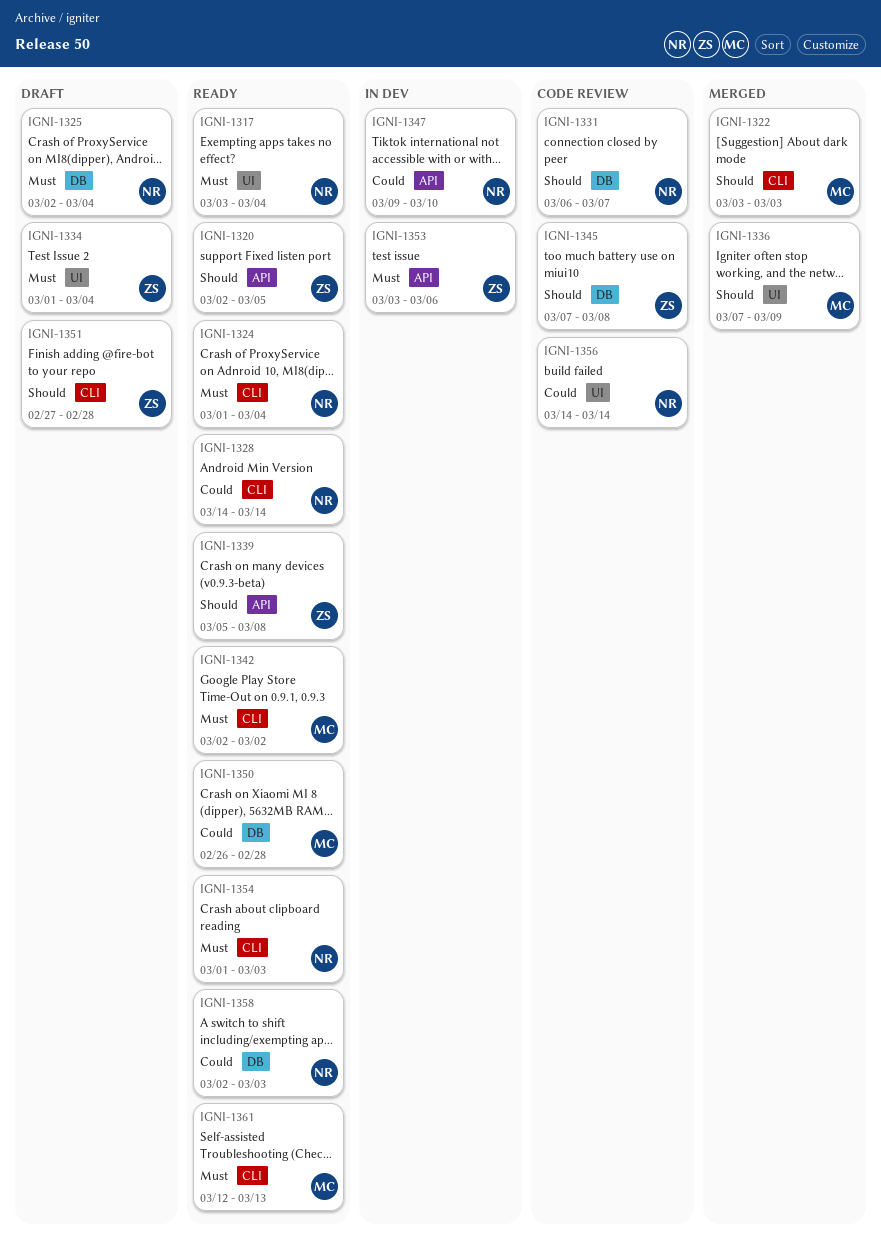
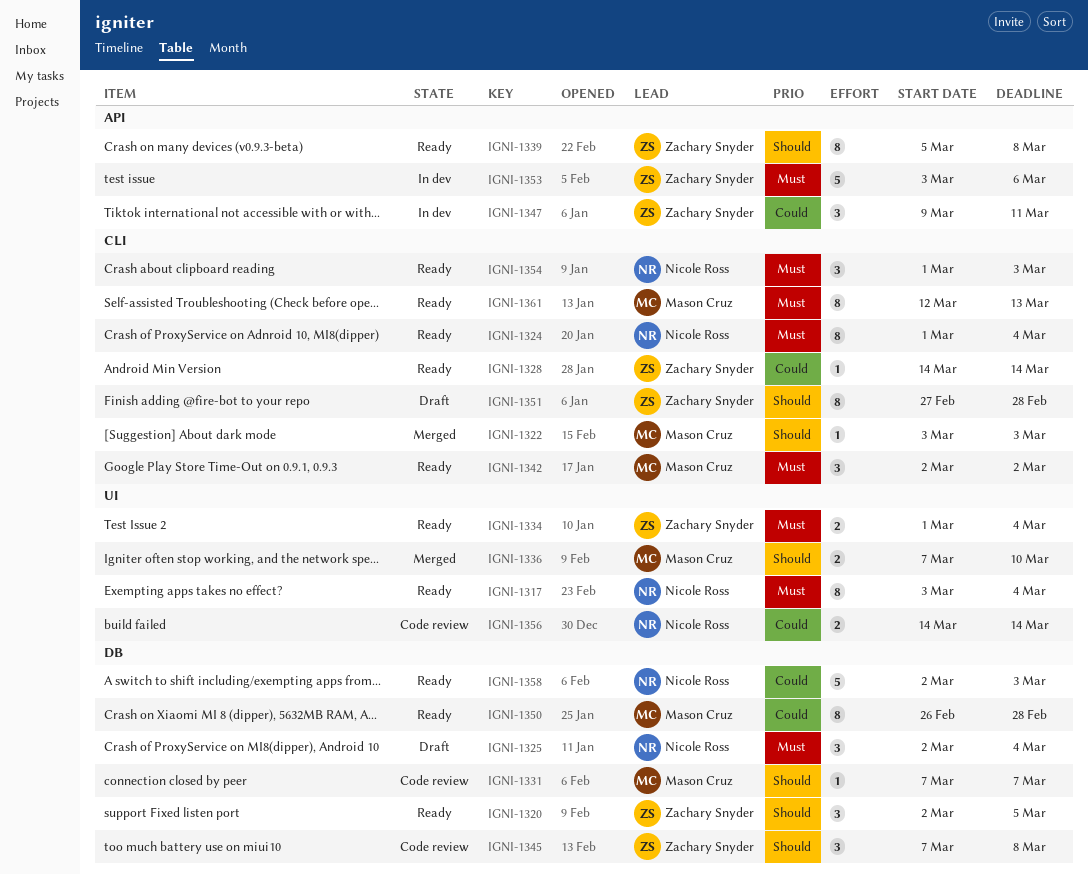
IGNI-1320, label: API -> DB
IGNI-1328, owner: Nicole Ross -> Zachary Snyder
IGNI-1331, owner: Nicole Ross -> Mason Cruz
IGNI-1331, start: Mar 6 -> Mar 7
IGNI-1334, status: Draft -> Ready
IGNI-1336, due: Mar 9 -> Mar 10
IGNI-1347, owner: Nicole Ross -> Zachary Snyder
IGNI-1347, due: Mar 10 -> Mar 11

